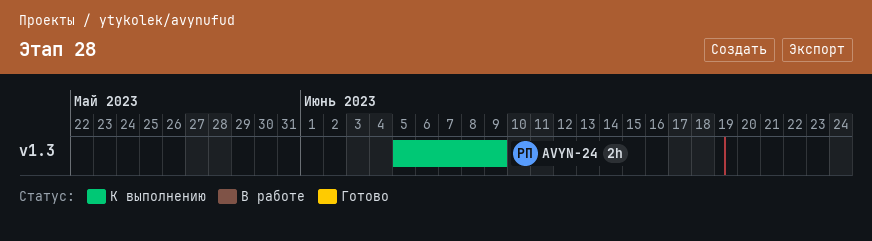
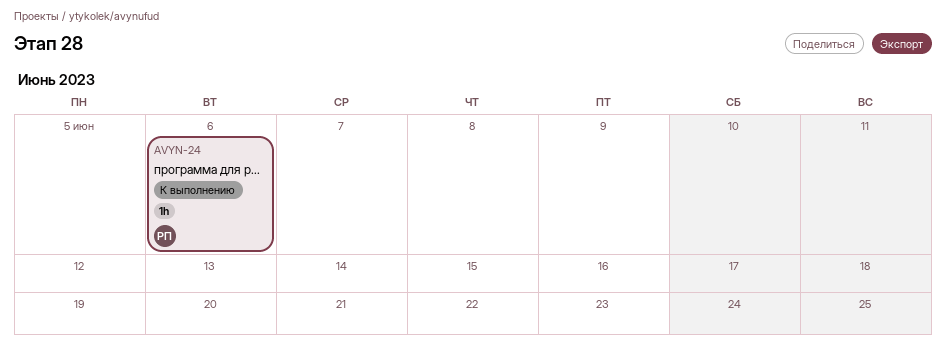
AVYN-24, estimate: 2h -> 1h
AVYN-24, due: Jun 9 -> Jun 6

